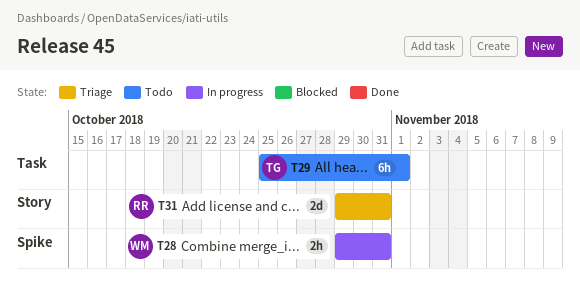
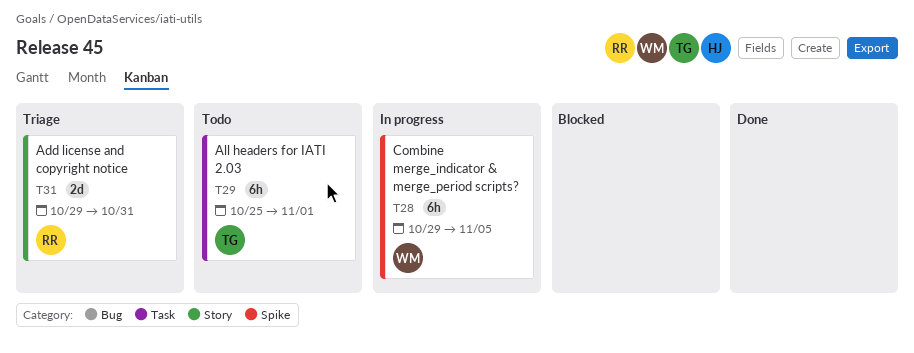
T28, estimate: 2h -> 6h
T28, due: Oct 31 -> Nov 5

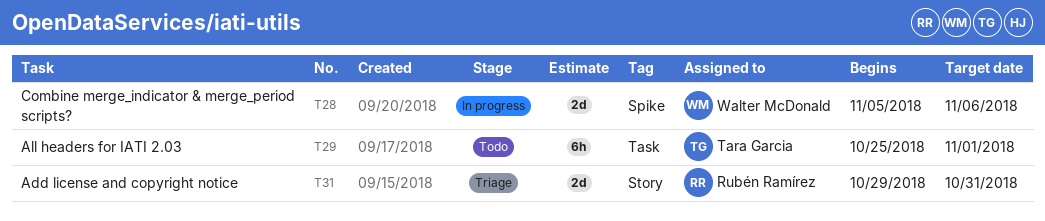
T28, estimate: 6h -> 2d
T28, start: Oct 29 -> Nov 5
T28, due: Nov 5 -> Nov 6

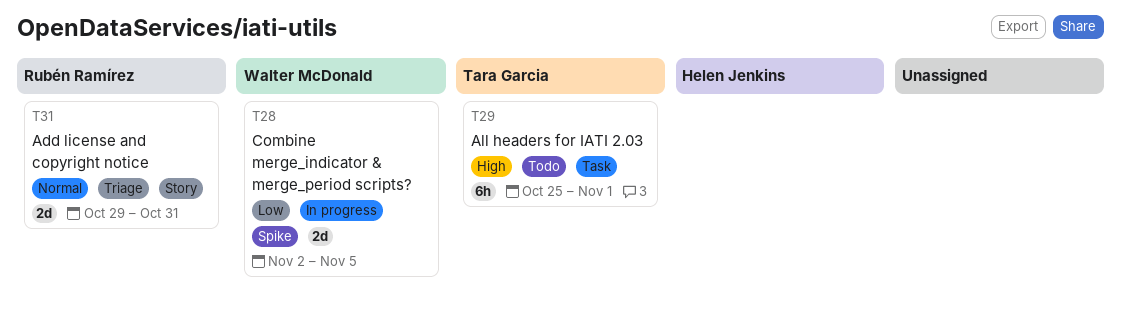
T28, start: Nov 5 -> Nov 2
T28, due: Nov 6 -> Nov 5

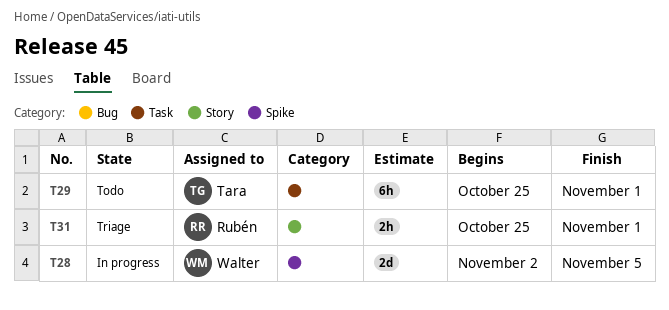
T31, estimate: 2d -> 2h
T31, start: Oct 29 -> Oct 25
T31, due: Oct 31 -> Nov 1

